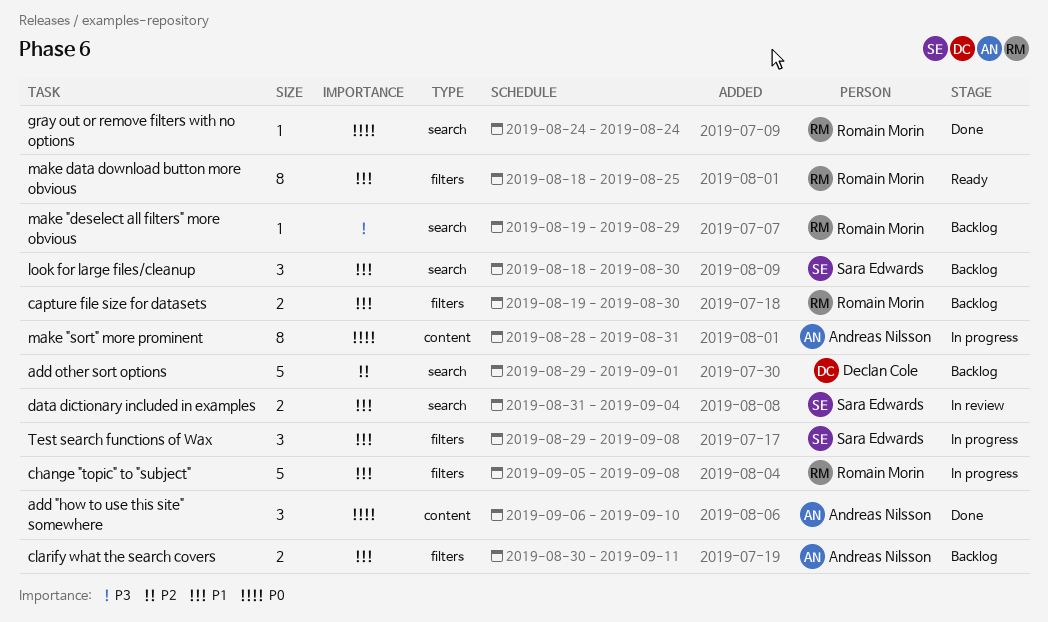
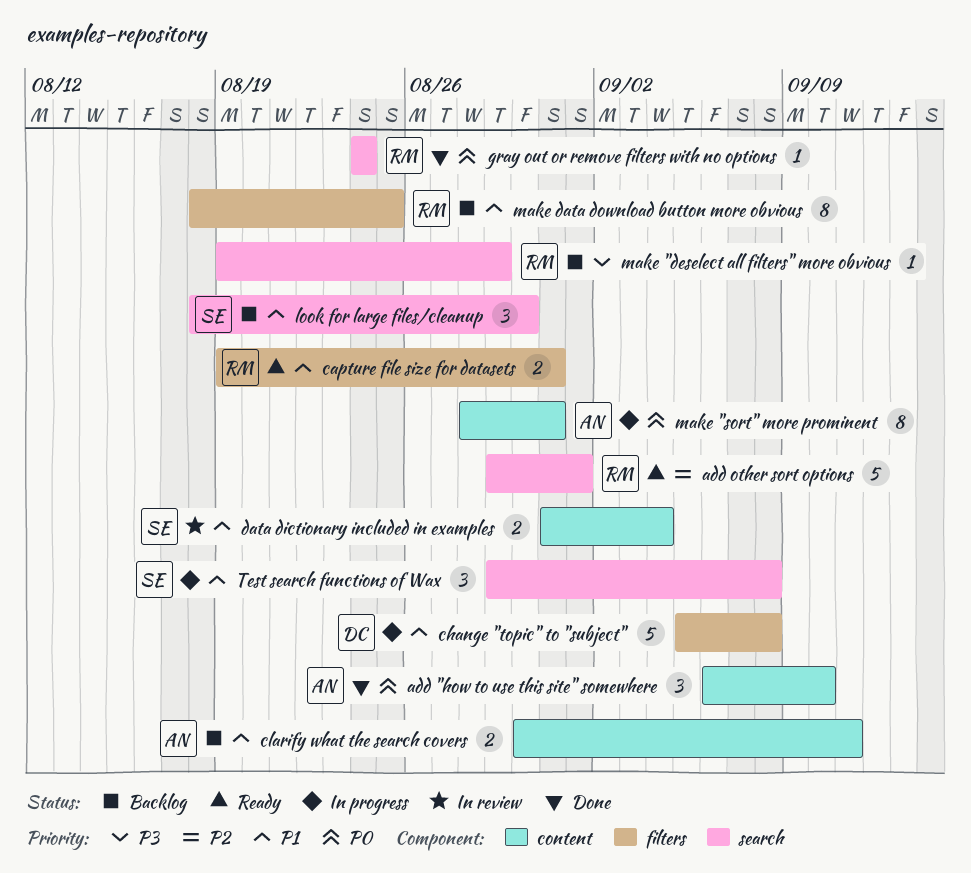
add other sort options, status: Backlog -> Ready
add other sort options, owner: Declan Cole -> Romain Morin
capture file size for datasets, status: Backlog -> Ready
capture file size for datasets, due: Aug 30 -> Aug 31
change "topic" to "subject", owner: Romain Morin -> Declan Cole
clarify what the search covers, label: filters -> content
data dictionary included in examples, label: search -> content
make data download button more obvious, status: Ready -> Backlog
Test search functions of Wax, label: filters -> search

